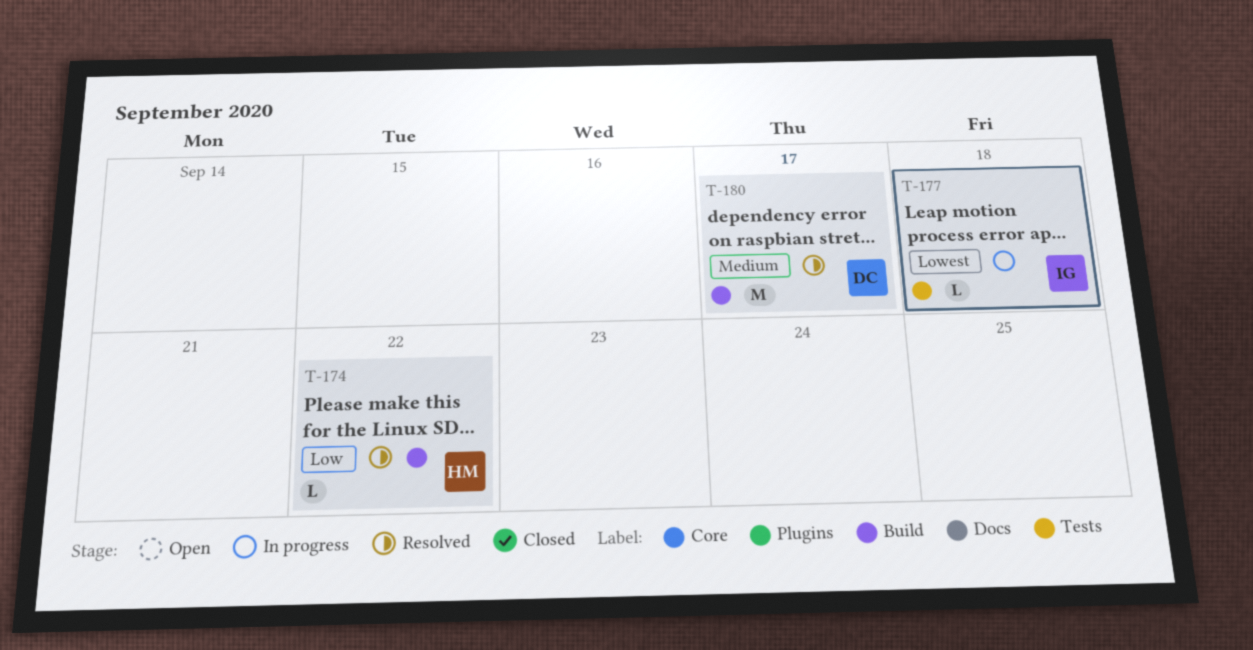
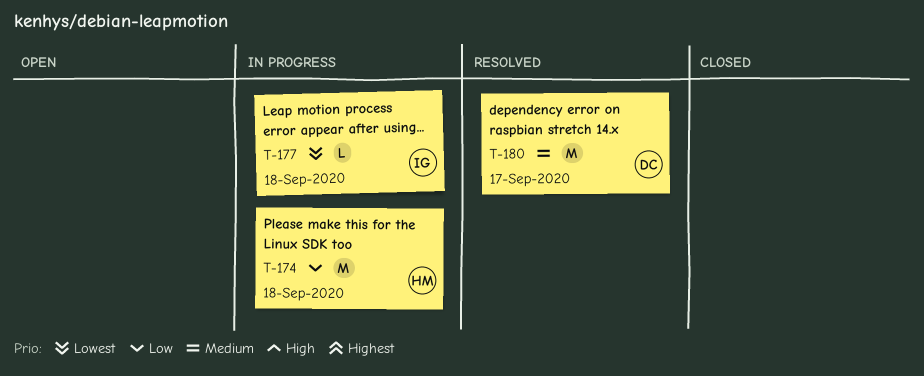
T-174, status: Resolved -> In progress
T-174, estimate: L -> M
T-174, due: Sep 22 -> Sep 18

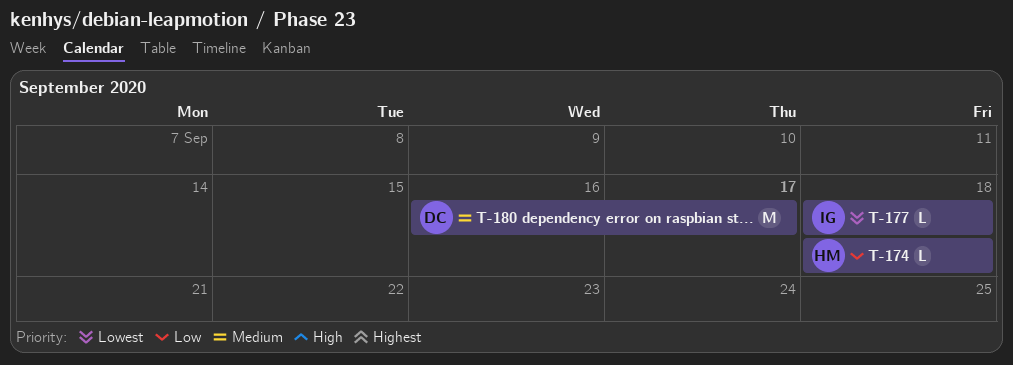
T-174, estimate: M -> L

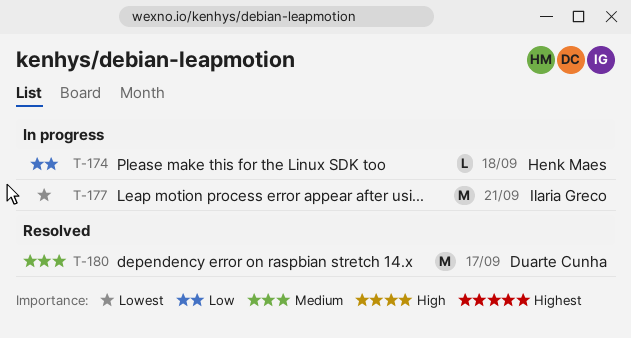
T-177, estimate: L -> M
T-177, due: Sep 18 -> Sep 21

